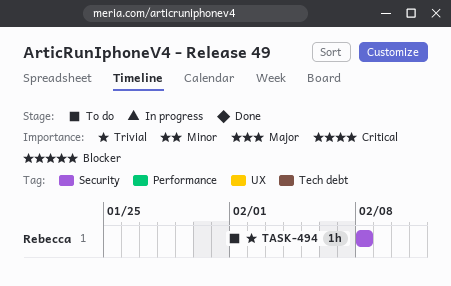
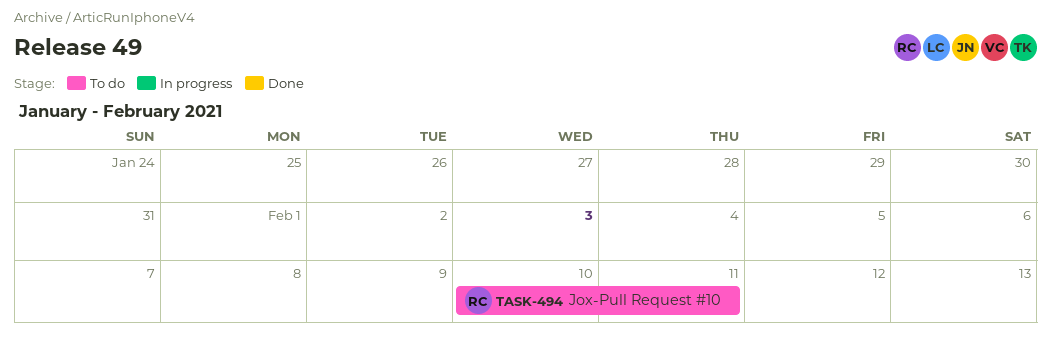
TASK-494, start: Feb 8 -> Feb 10
TASK-494, due: Feb 8 -> Feb 11

